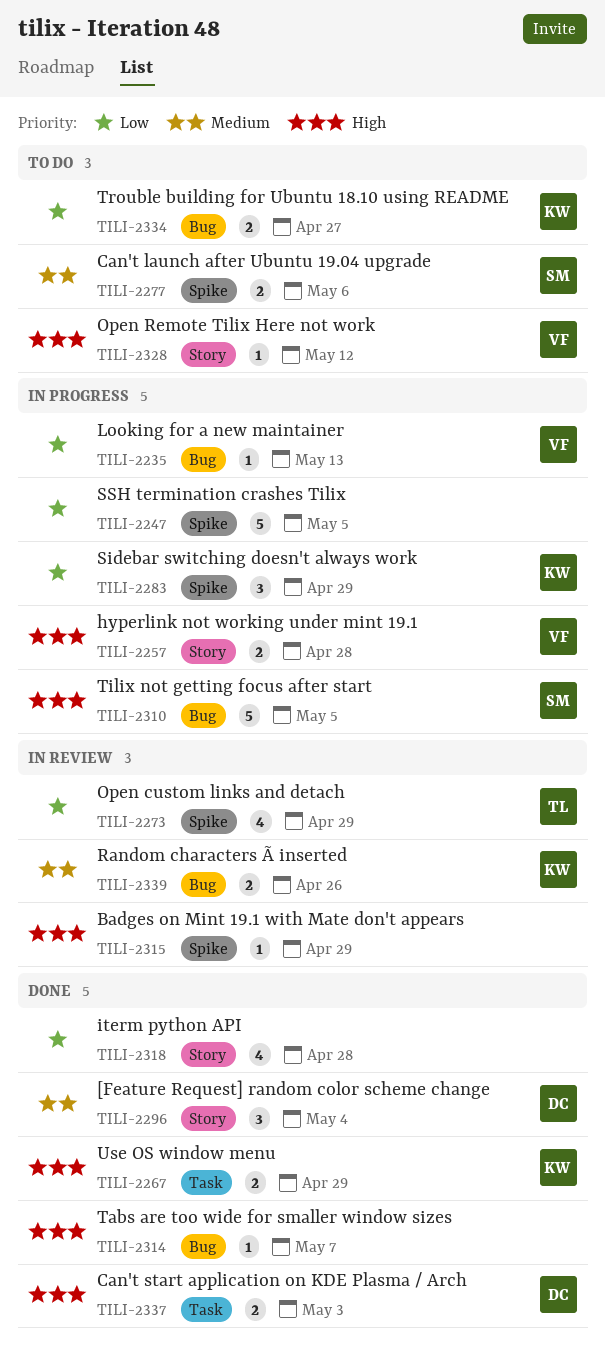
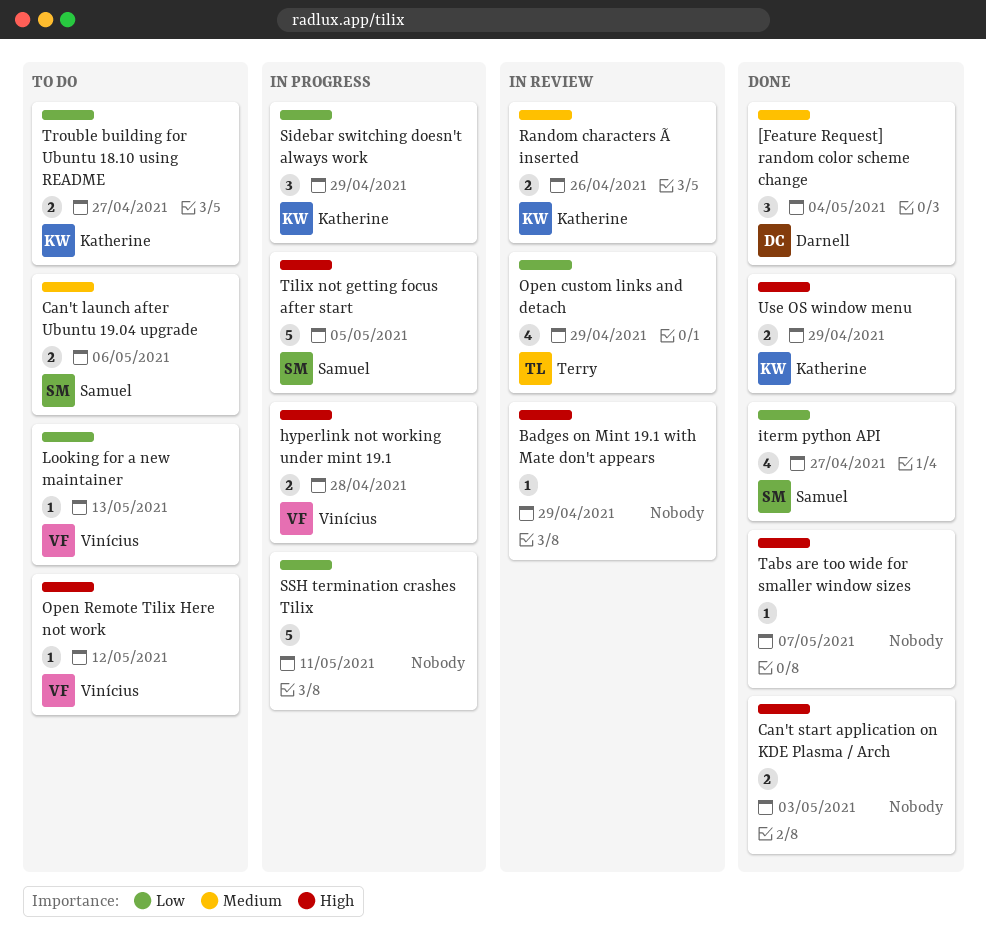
Can't start application on KDE Plasma / Arch, owner: Darnell -> none
iterm python API, owner: none -> Samuel
iterm python API, due: Apr 28 -> Apr 27
Looking for a new maintainer, status: In progress -> To do
SSH termination crashes Tilix, due: May 5 -> May 11

